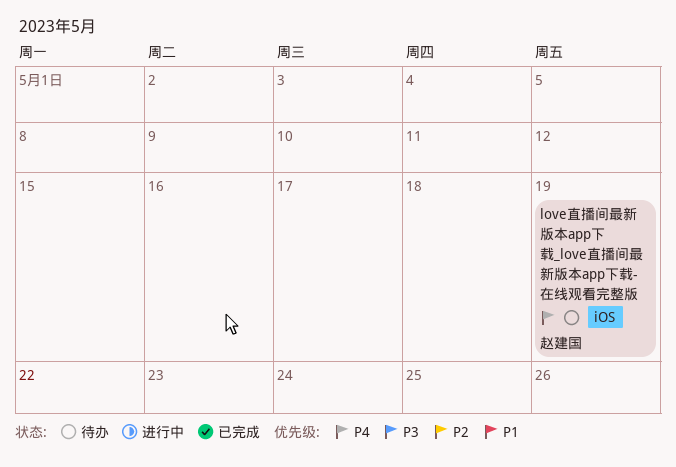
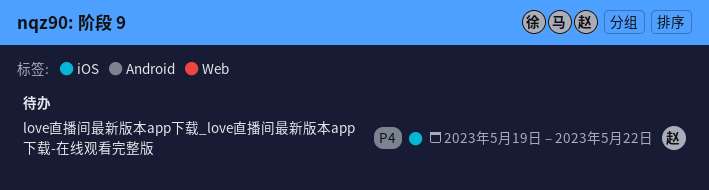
love直播间最新版本app下载_love直播间最新版本app下载-在线观看完整版, due: May 19 -> May 22

